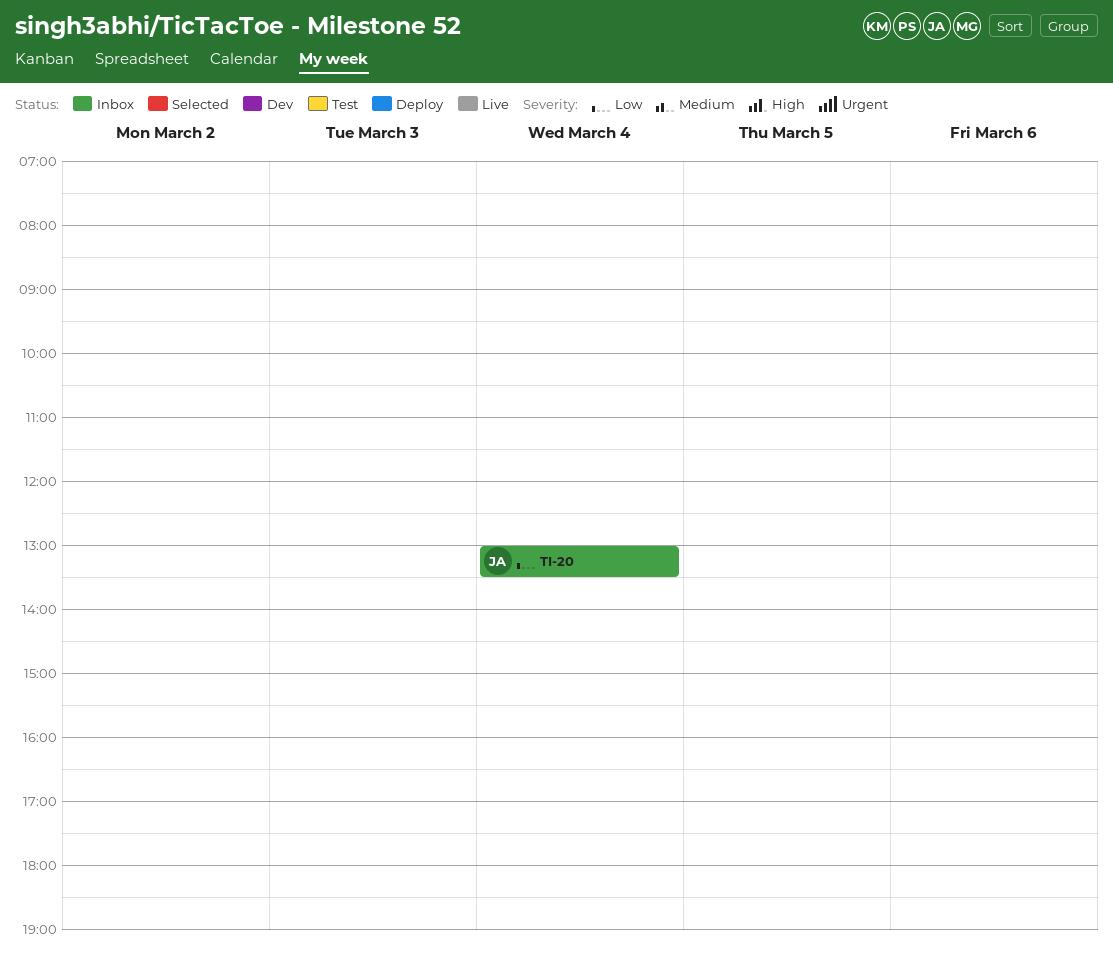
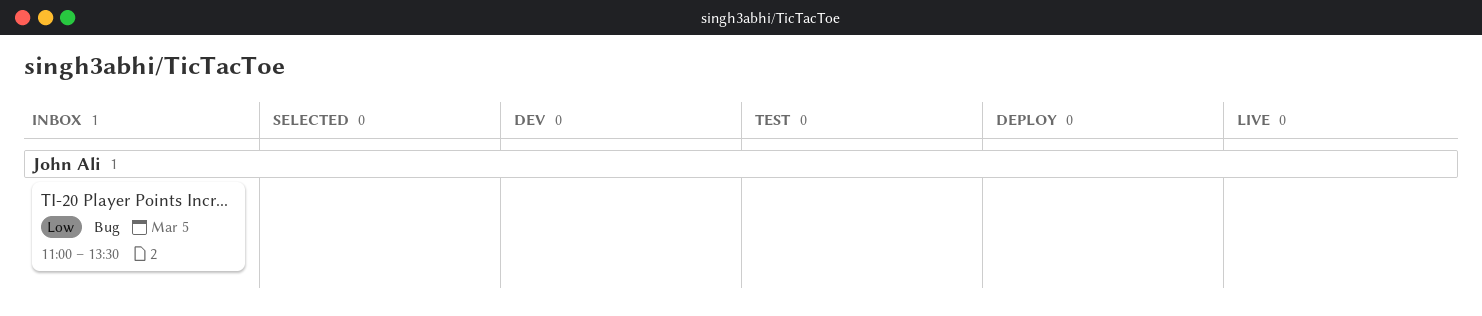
TI-20, day: Mar 4 -> Mar 5
TI-20, begins: 13:00 -> 11:00

